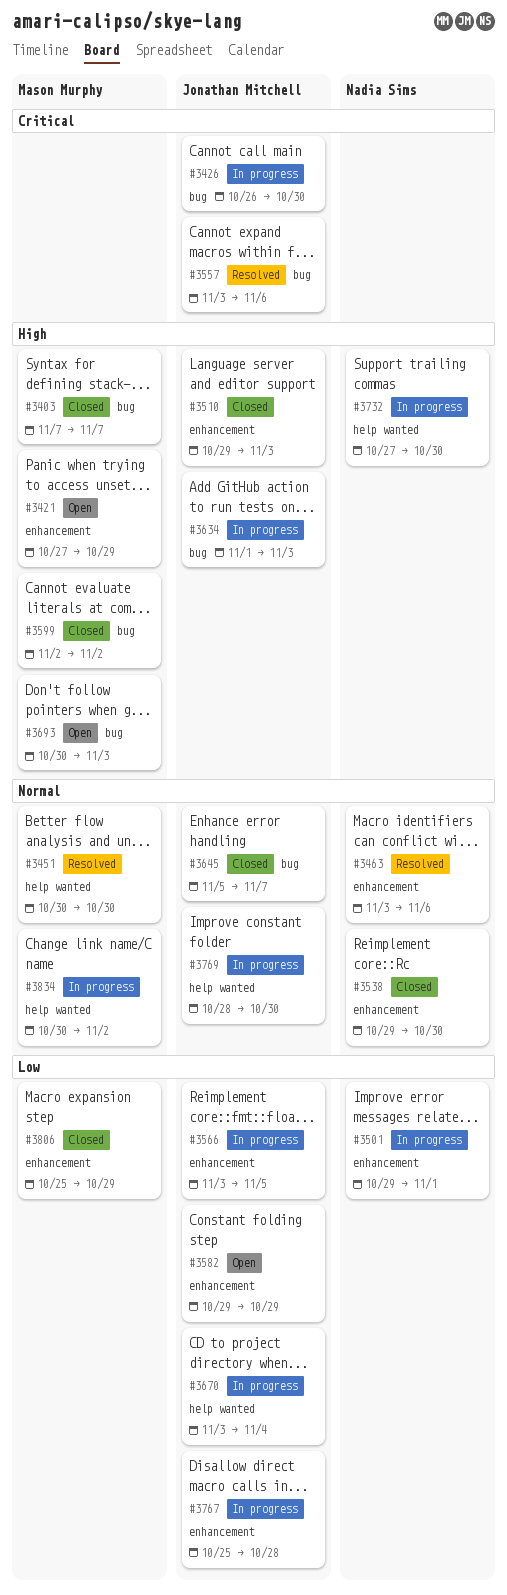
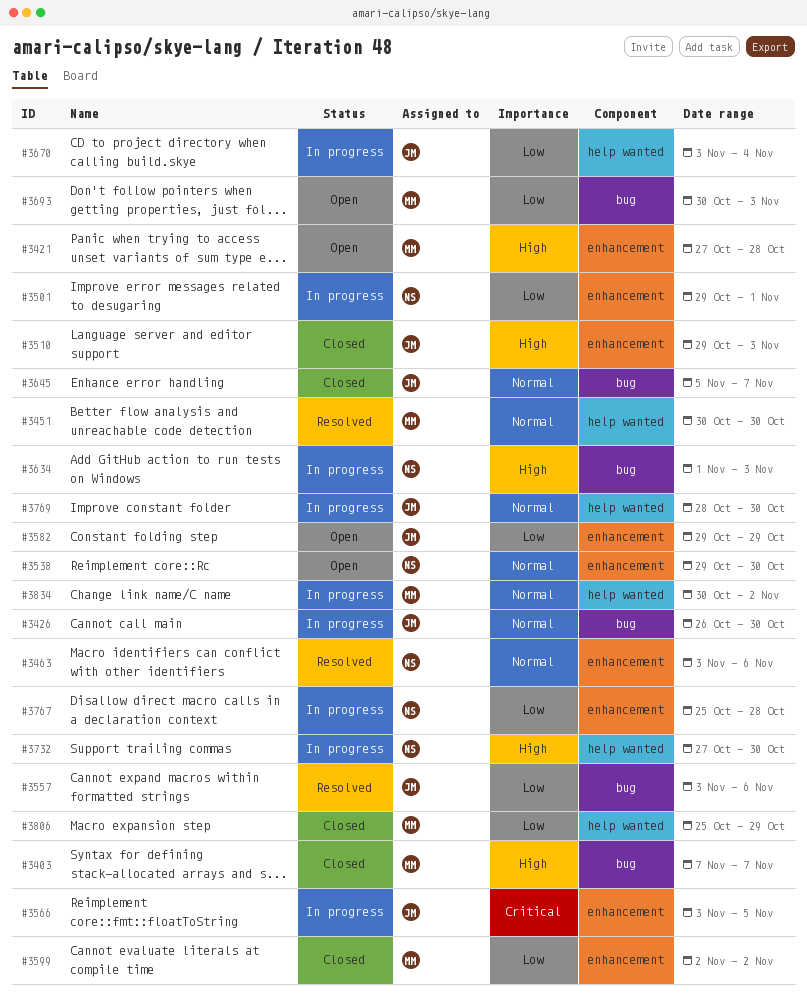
#3421, due: Oct 29 -> Oct 28
#3426, priority: Critical -> Normal
#3538, status: Closed -> Open
#3557, priority: Critical -> Low
#3566, priority: Low -> Critical
#3599, priority: High -> Low
#3599, label: bug -> enhancement
#3634, owner: Jonathan Mitchell -> Nadia Sims
#3693, priority: High -> Low
#3767, owner: Jonathan Mitchell -> Nadia Sims
#3806, label: enhancement -> help wanted

